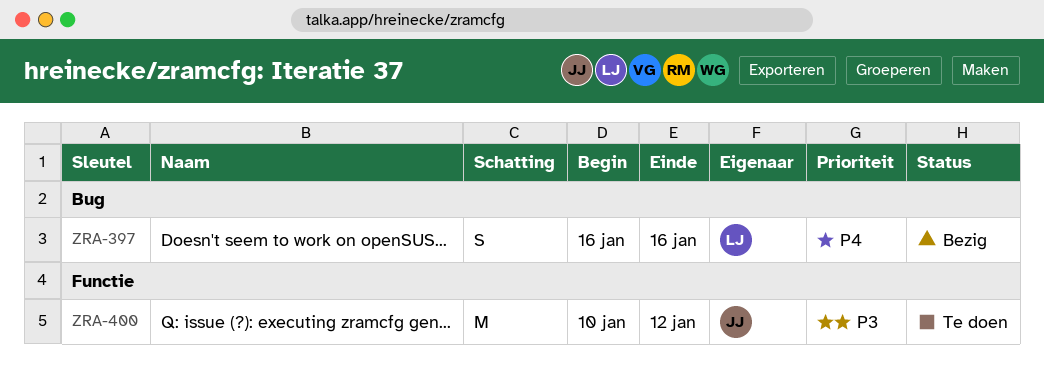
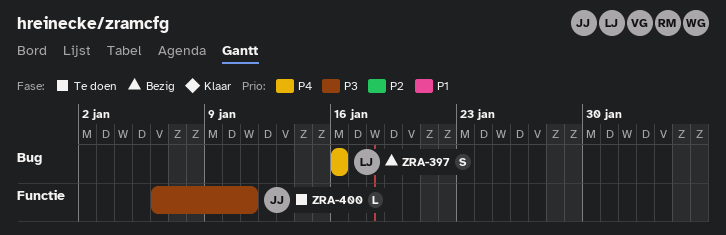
ZRA-400, estimate: M -> L
ZRA-400, start: Jan 10 -> Jan 6
ZRA-400, due: Jan 12 -> Jan 11

